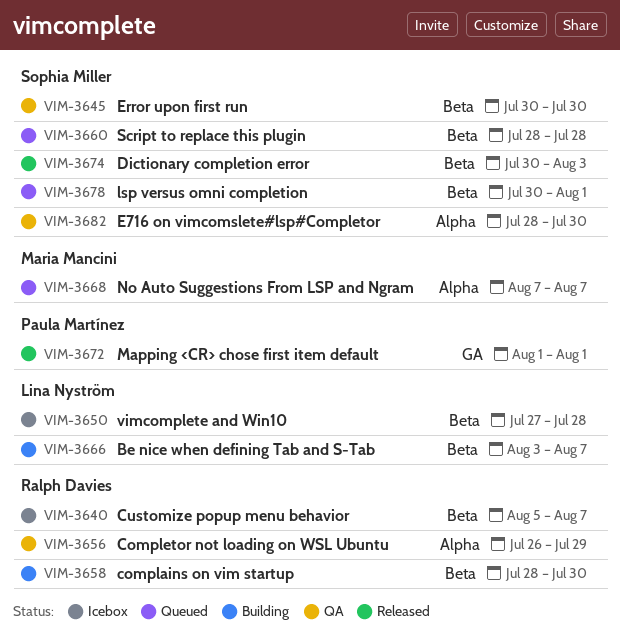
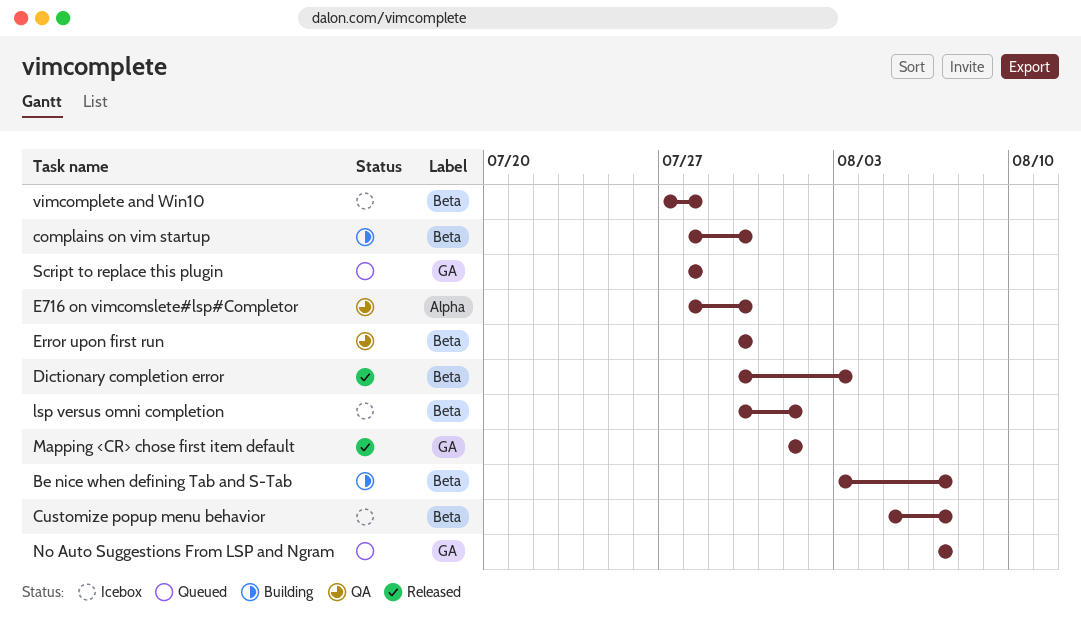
Completor not loading on WSL Ubuntu: present -> none
lsp versus omni completion, status: Queued -> Icebox
No Auto Suggestions From LSP and Ngram, label: Alpha -> GA
Script to replace this plugin, label: Beta -> GA

